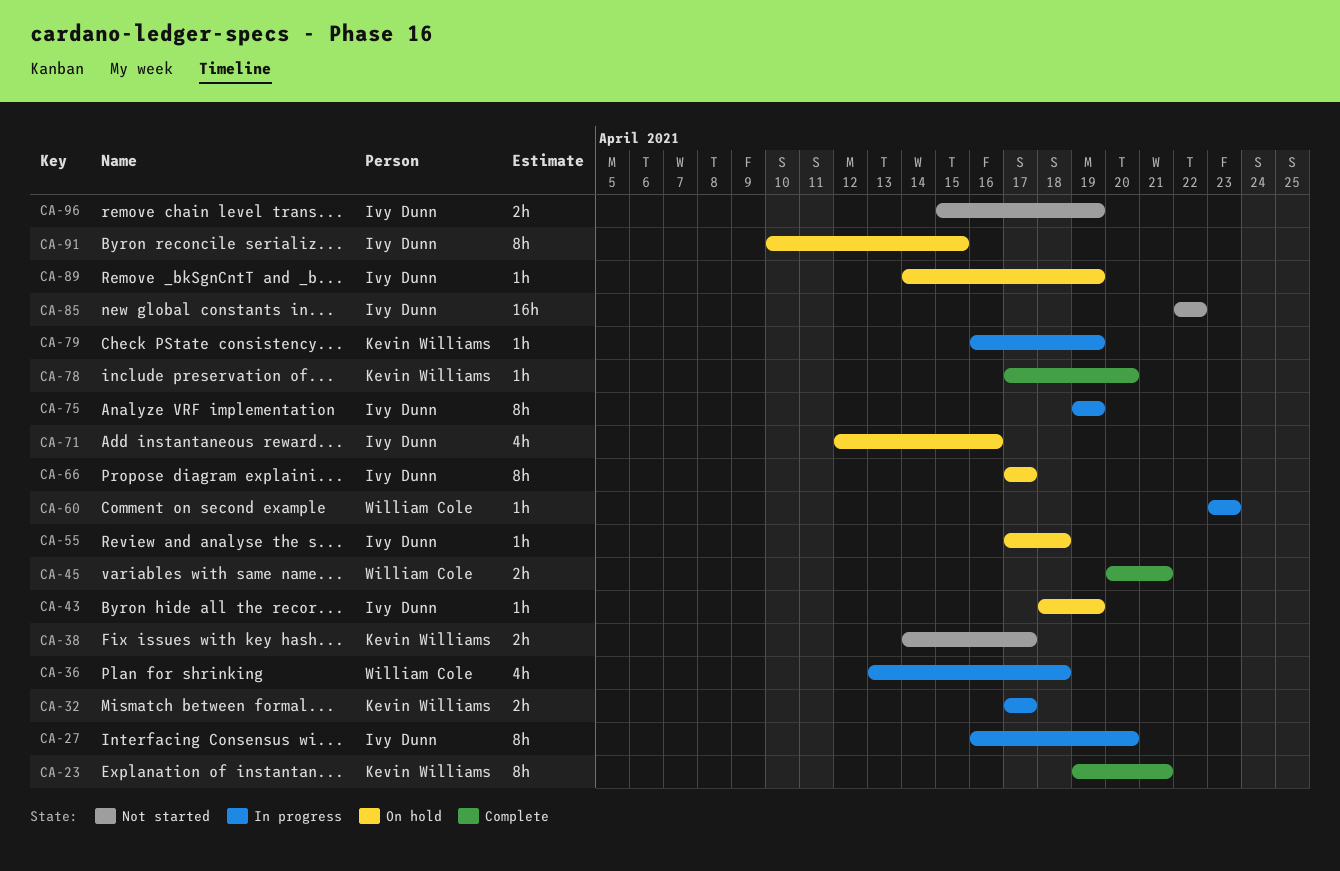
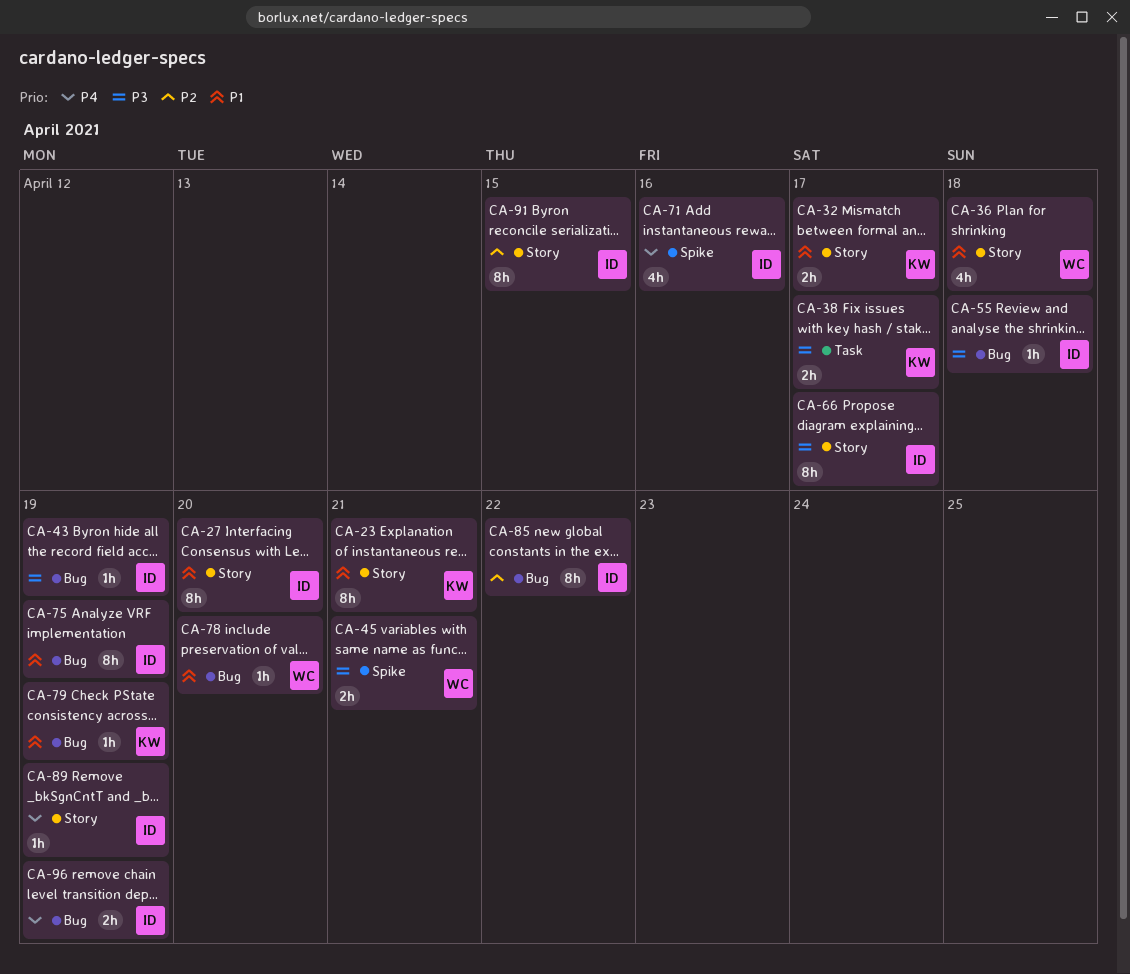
CA-60: present -> none
CA-78, owner: Kevin Williams -> William Cole
CA-85, estimate: 16h -> 8h

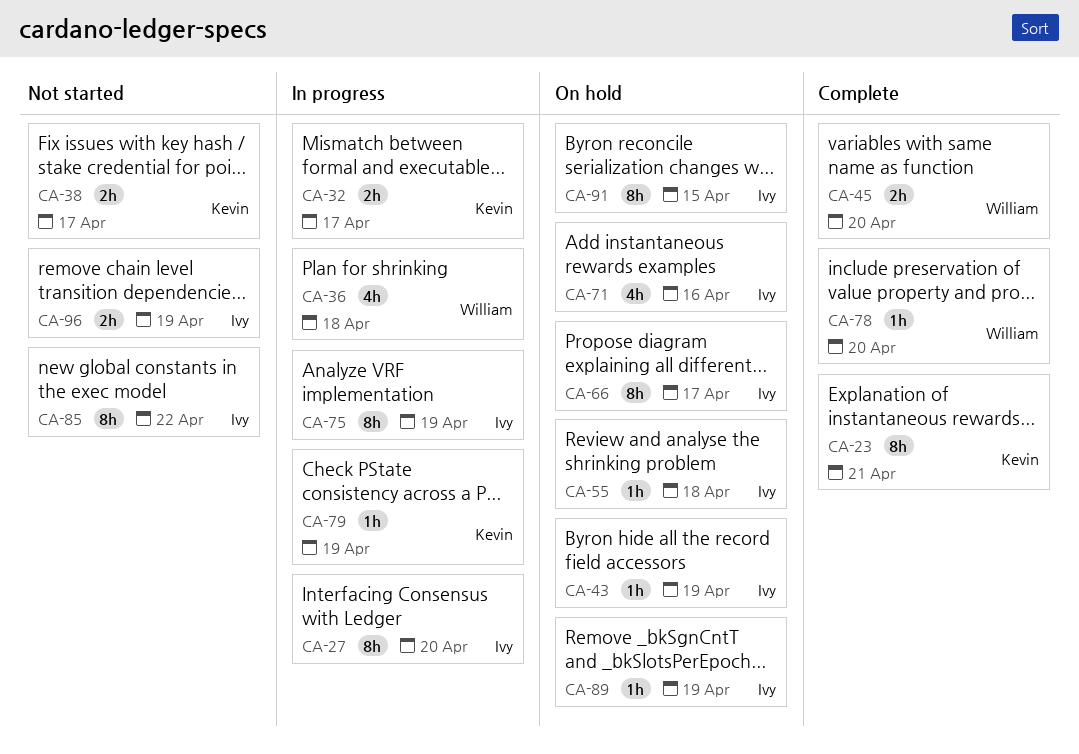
CA-45, due: Apr 21 -> Apr 20

